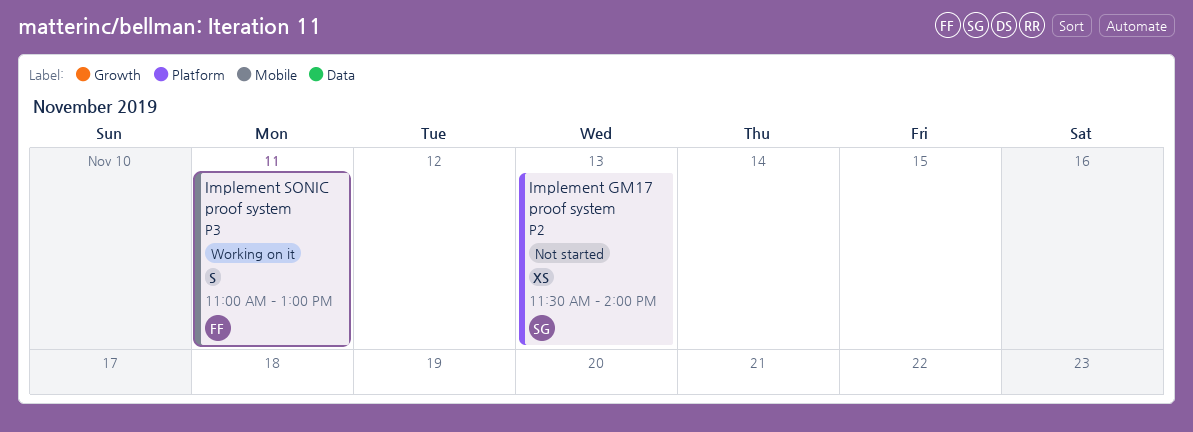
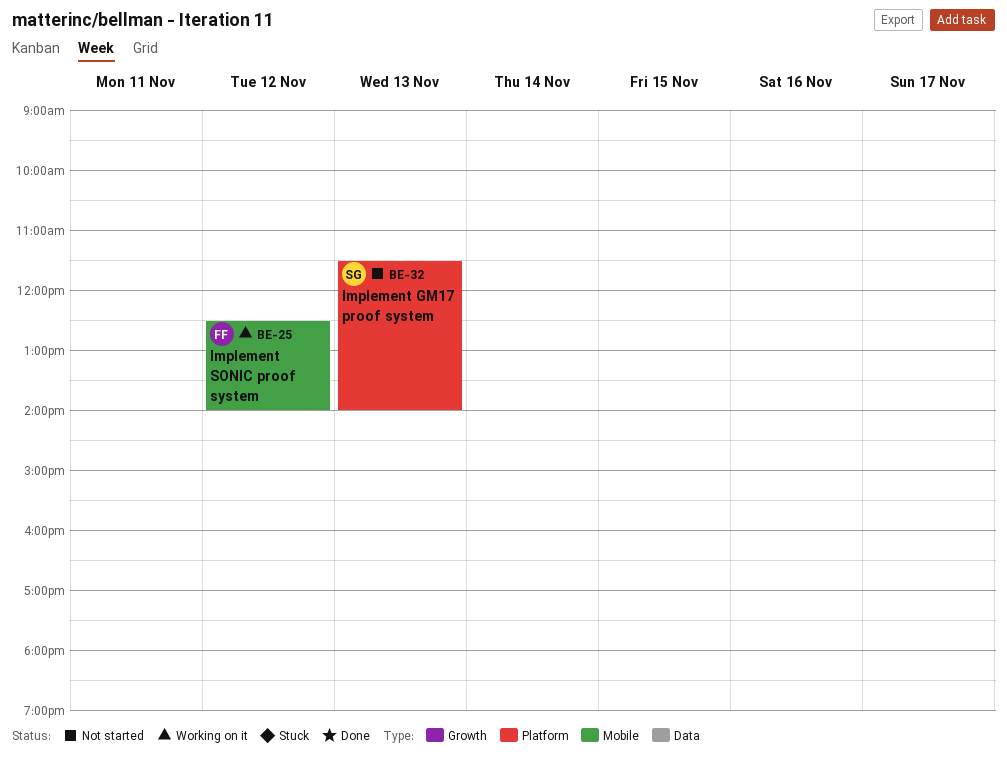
Implement SONIC proof system, day: Nov 11 -> Nov 12
Implement SONIC proof system, begins: 11:00 -> 12:30
Implement SONIC proof system, ends: 13:00 -> 14:00

